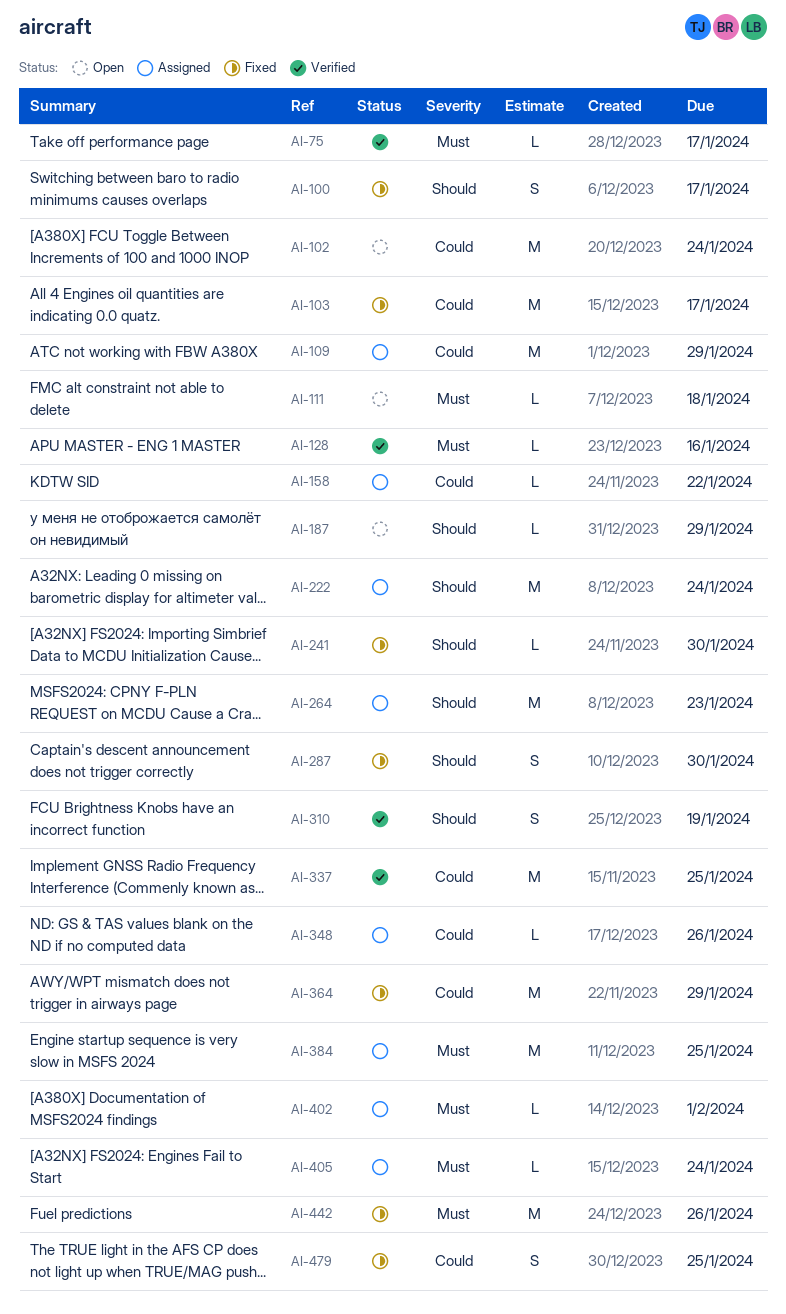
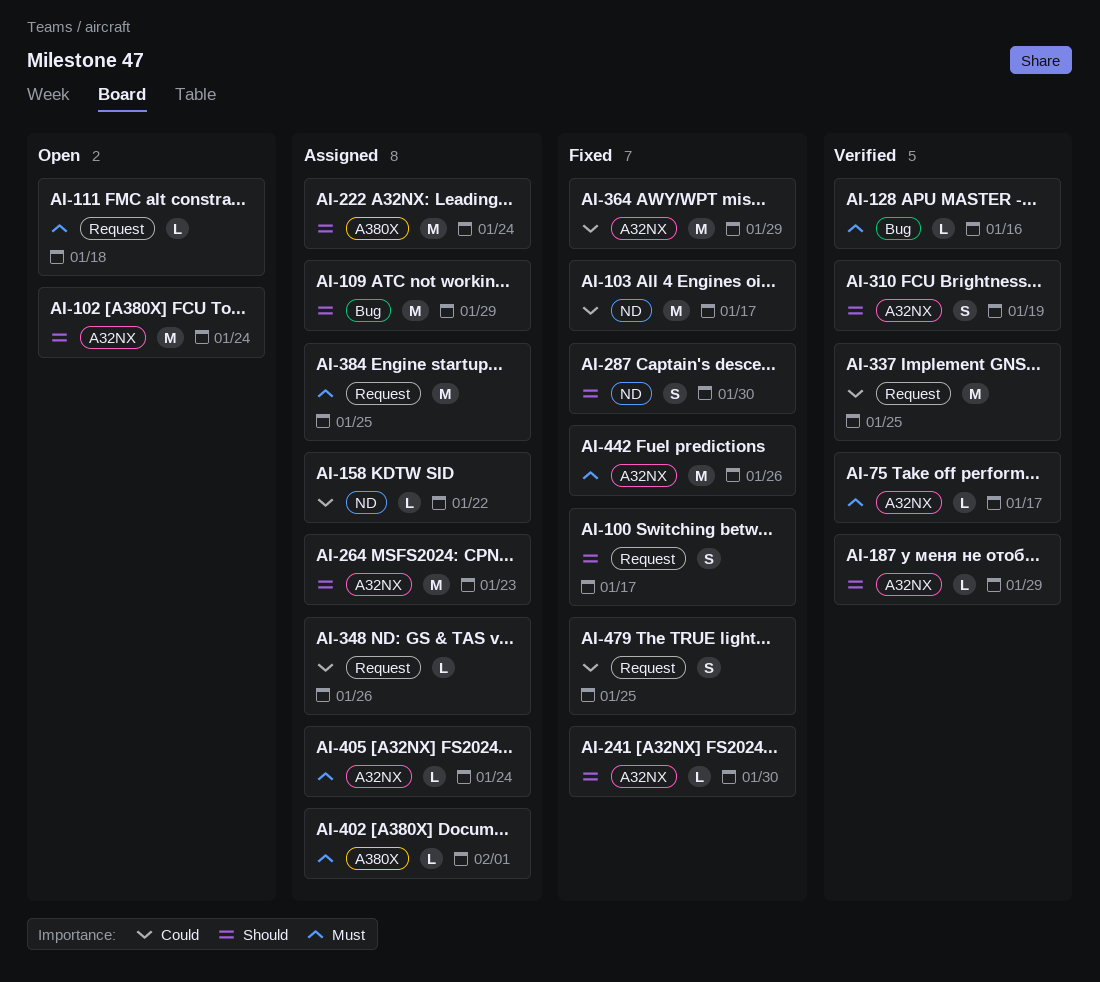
AI-102, priority: Could -> Should
AI-109, priority: Could -> Should
AI-187, status: Open -> Verified

